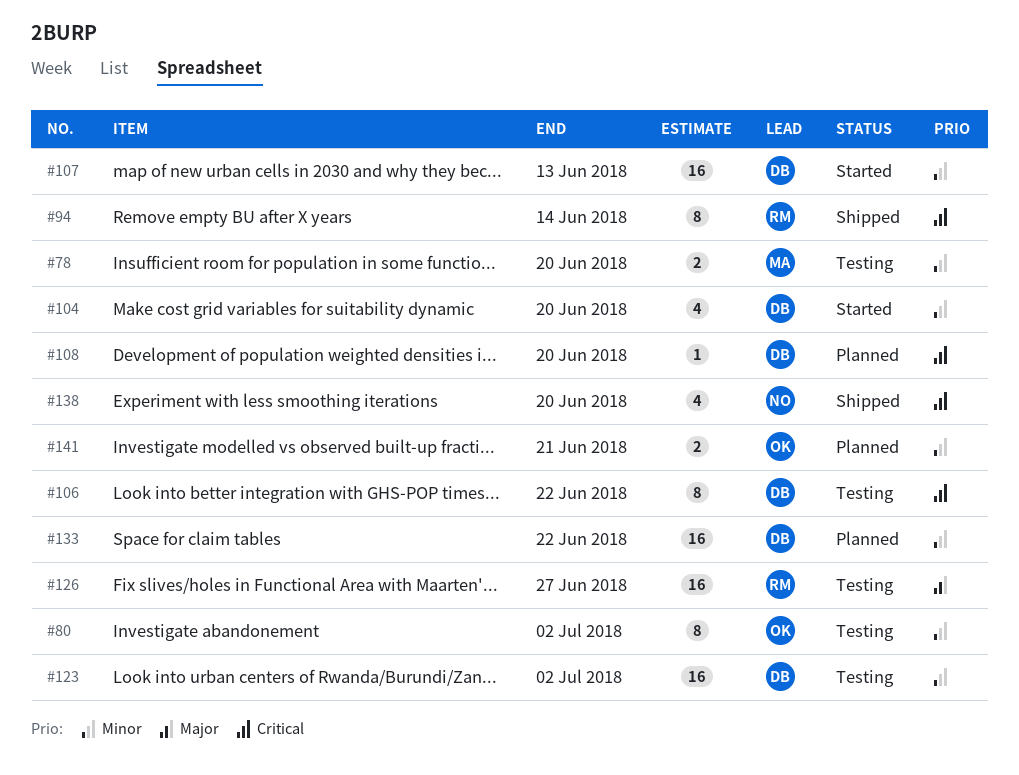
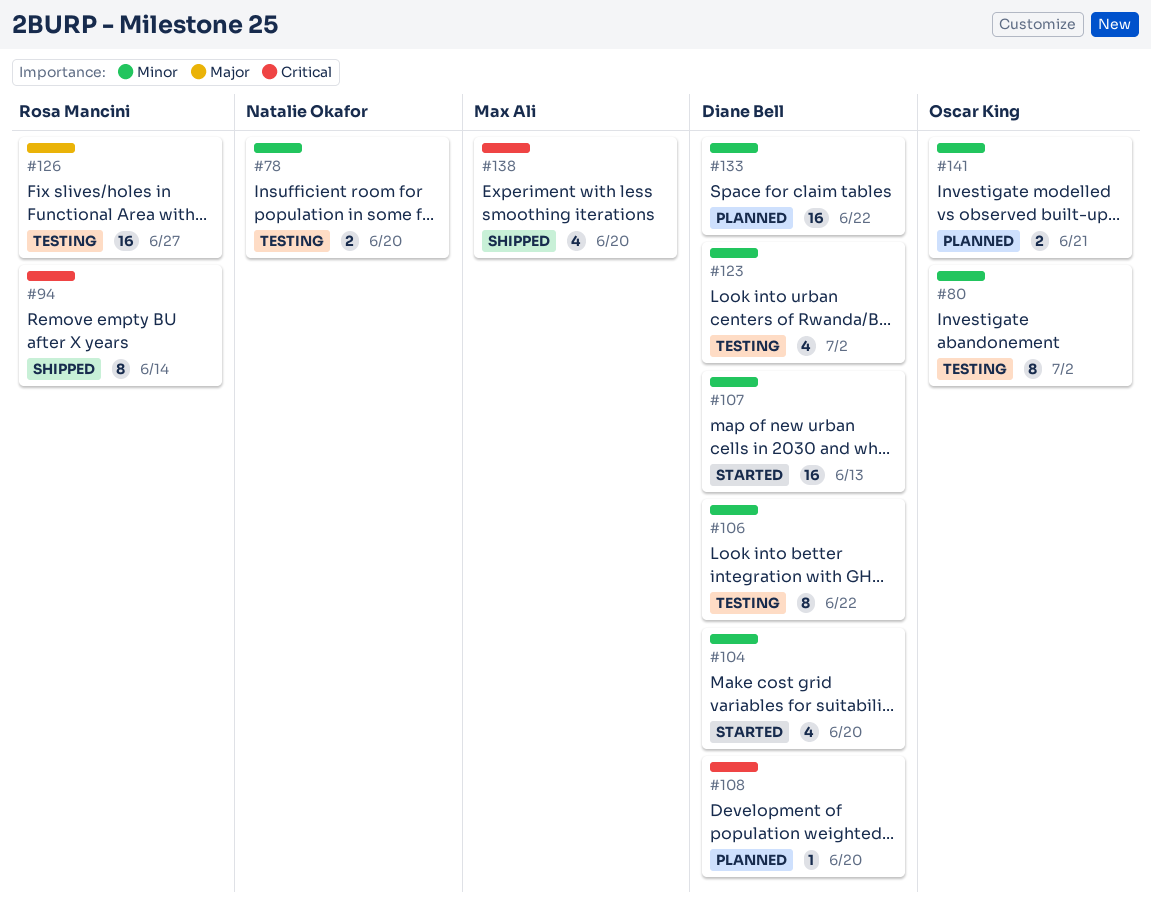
#78, owner: Max Ali -> Natalie Okafor
#106, priority: Critical -> Minor
#123, estimate: 16 -> 4
#138, owner: Natalie Okafor -> Max Ali

